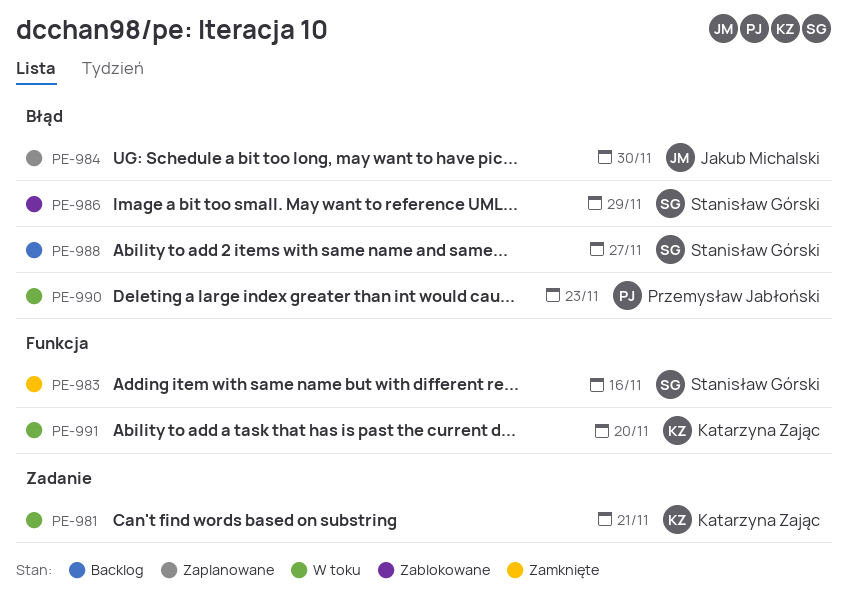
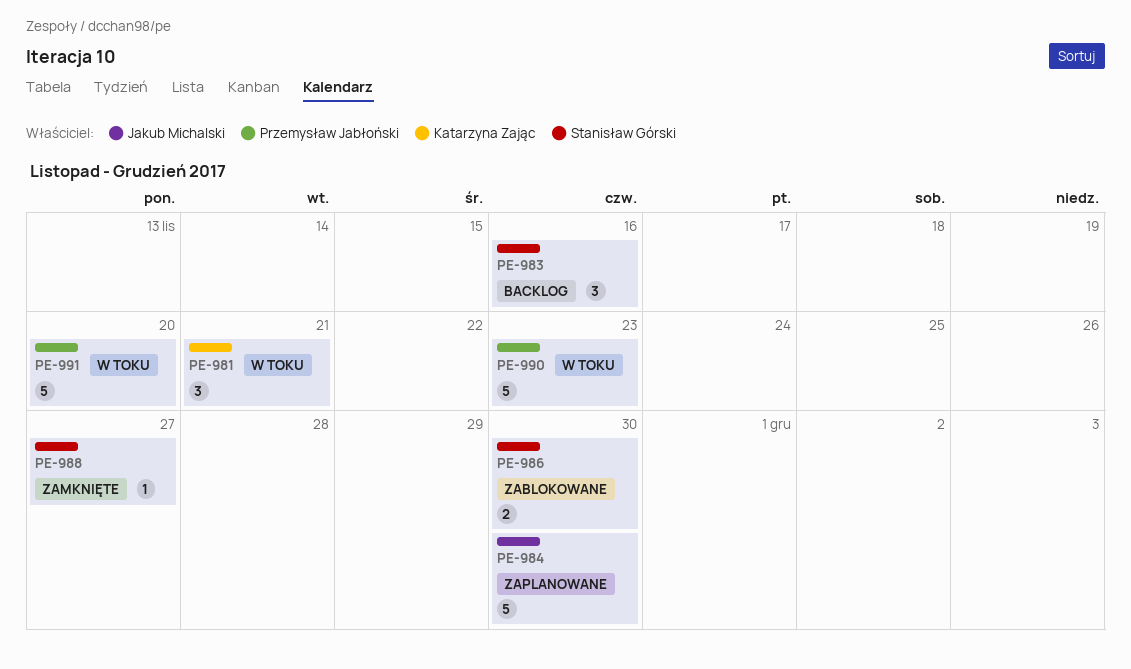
PE-983, status: Zamknięte -> Backlog
PE-986, due: Nov 29 -> Nov 30
PE-988, status: Backlog -> Zamknięte
PE-991, owner: Katarzyna Zając -> Przemysław Jabłoński

